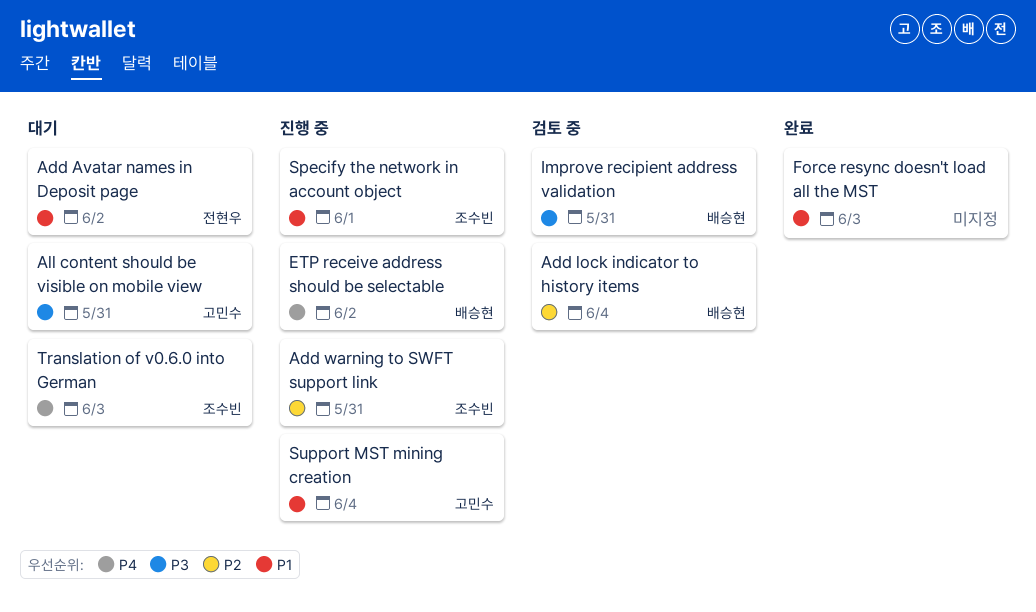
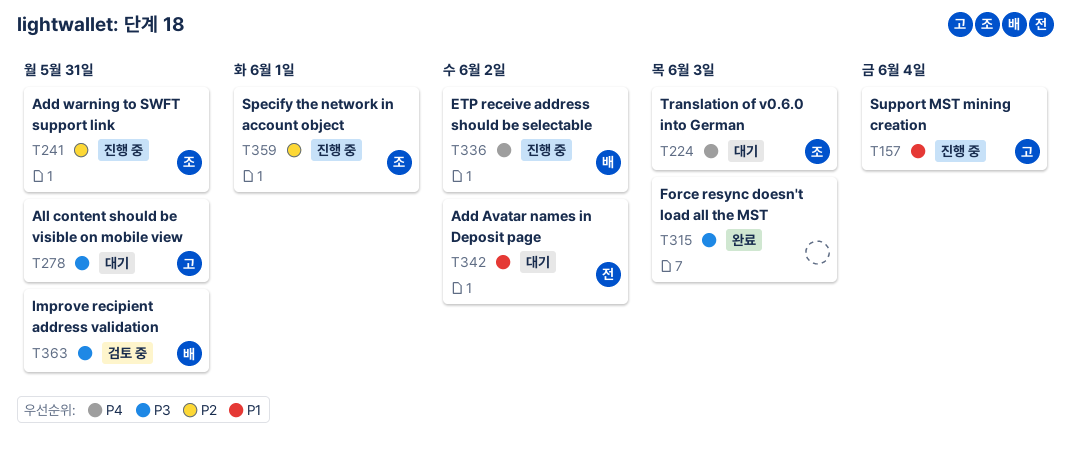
Add lock indicator to history items: present -> none
Force resync doesn't load all the MST, priority: P1 -> P3
Specify the network in account object, priority: P1 -> P2

